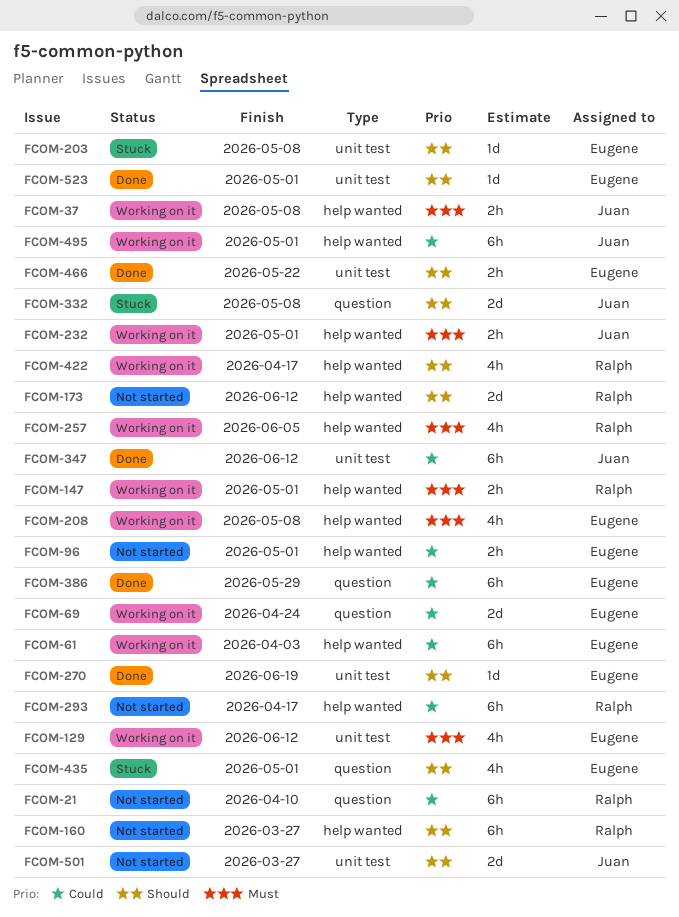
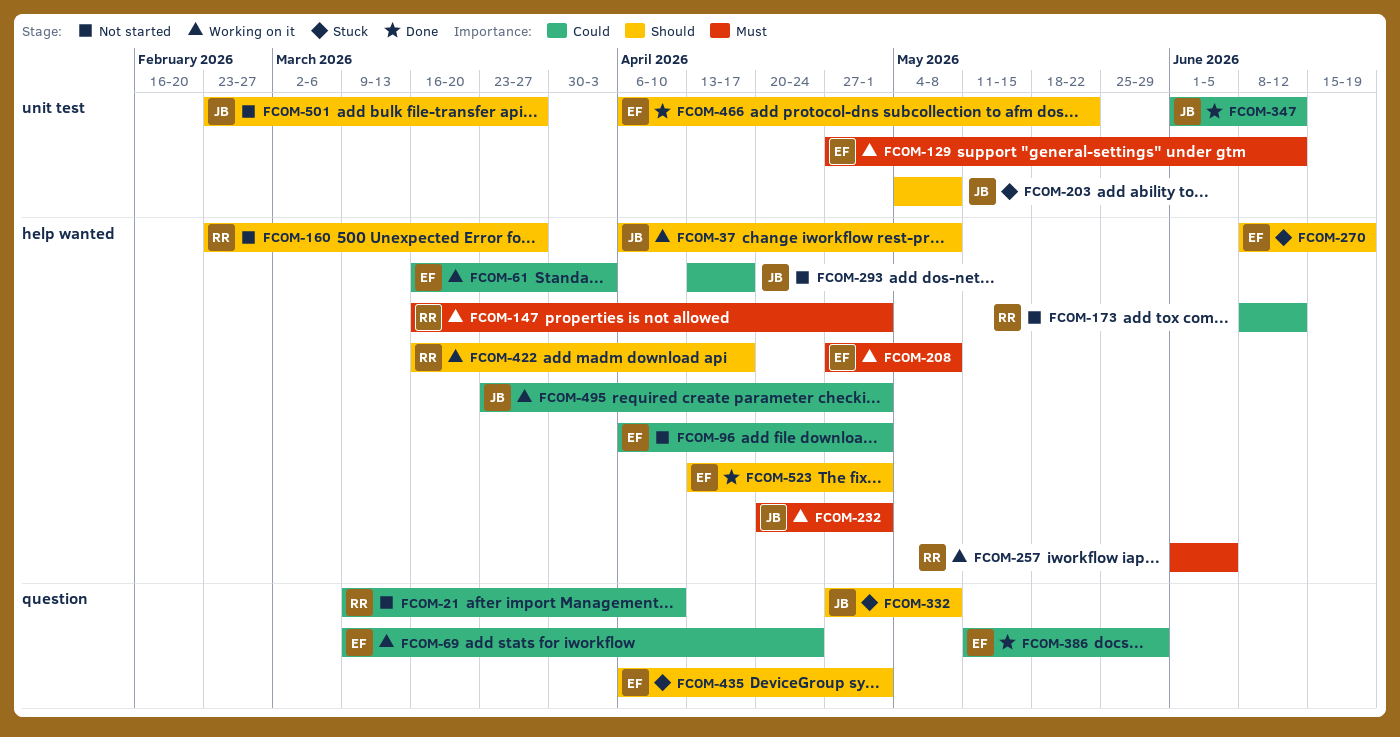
FCOM-37, priority: Must -> Should
FCOM-173, priority: Should -> Could
FCOM-203, owner: Eugene -> Juan
FCOM-270, status: Done -> Stuck
FCOM-270, label: unit test -> help wanted
FCOM-293, owner: Ralph -> Juan
FCOM-523, label: unit test -> help wanted

